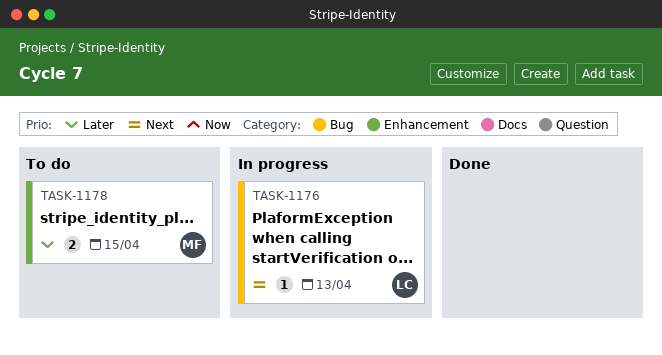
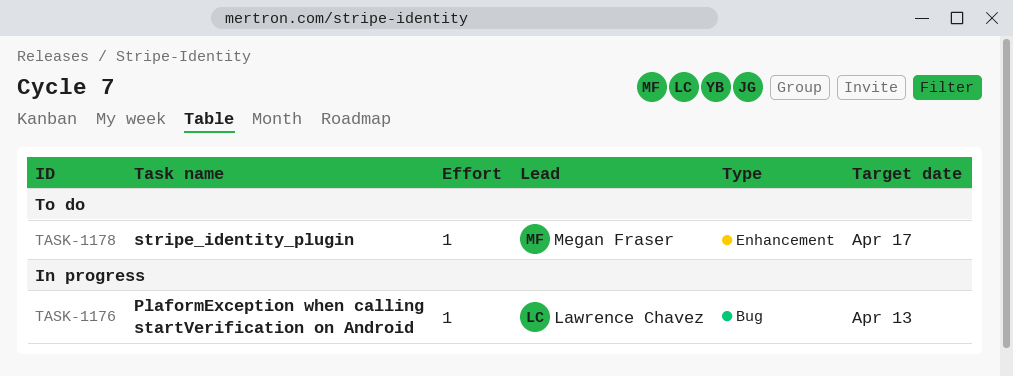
TASK-1178, estimate: 2 -> 1
TASK-1178, due: Apr 15 -> Apr 17

